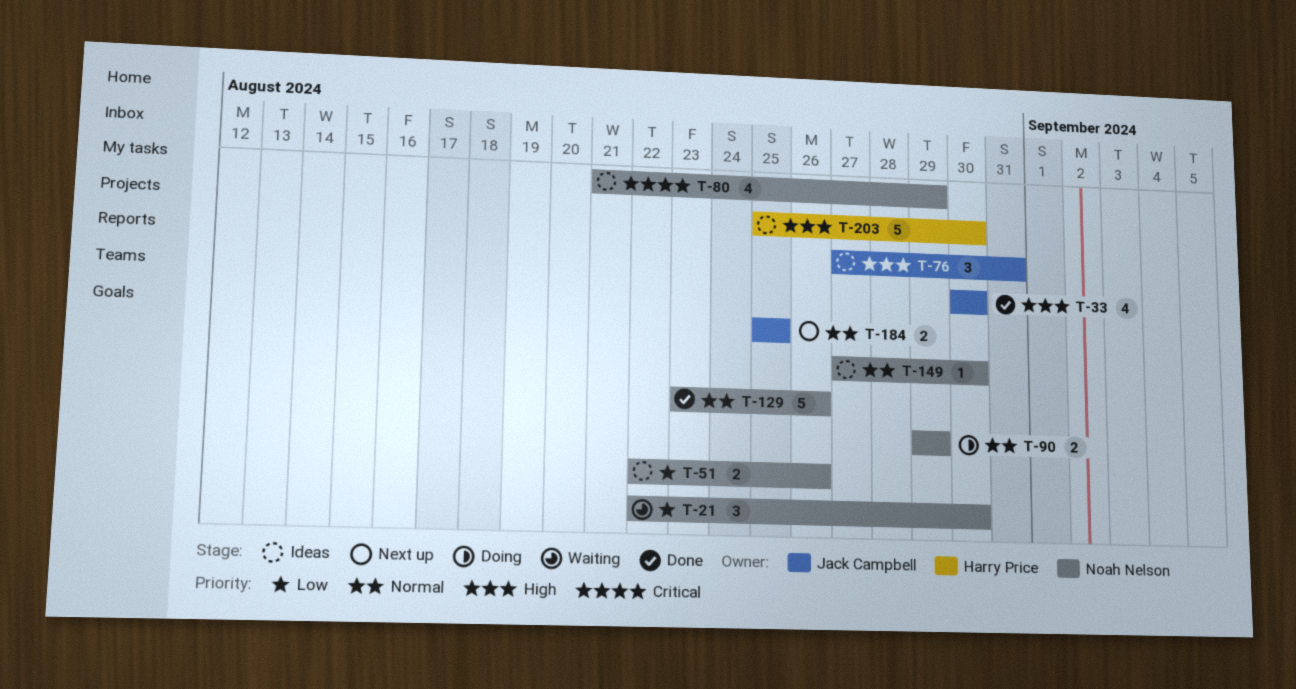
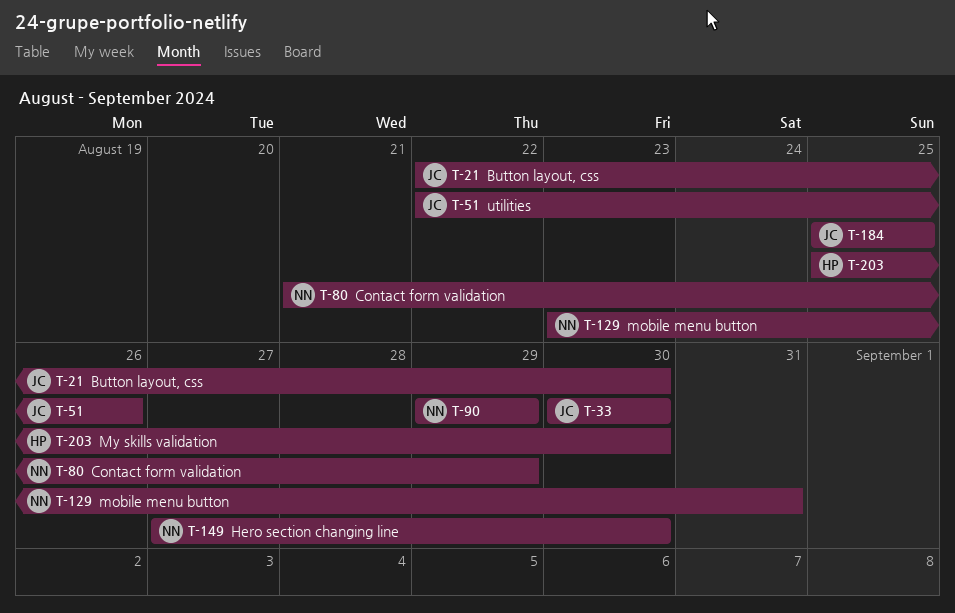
T-21, owner: Noah Nelson -> Jack Campbell
T-51, owner: Noah Nelson -> Jack Campbell
T-76: present -> none
T-129, due: Aug 26 -> Aug 31

